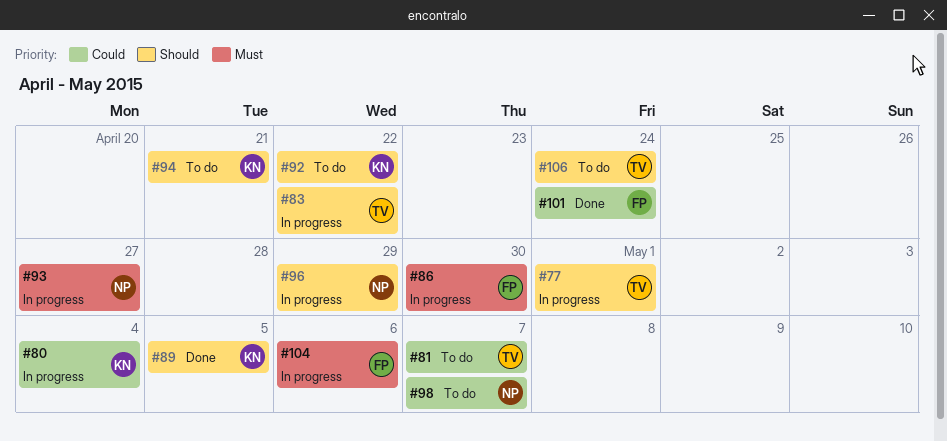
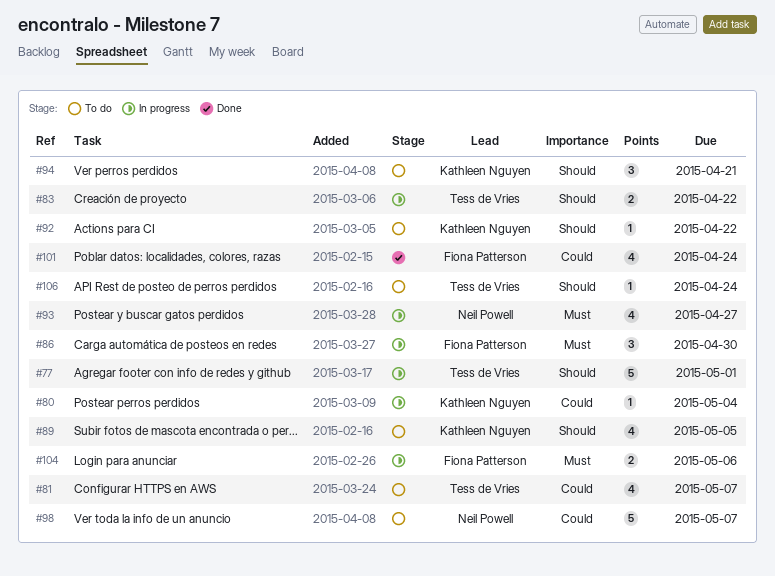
#89, status: Done -> To do
#96: present -> none

